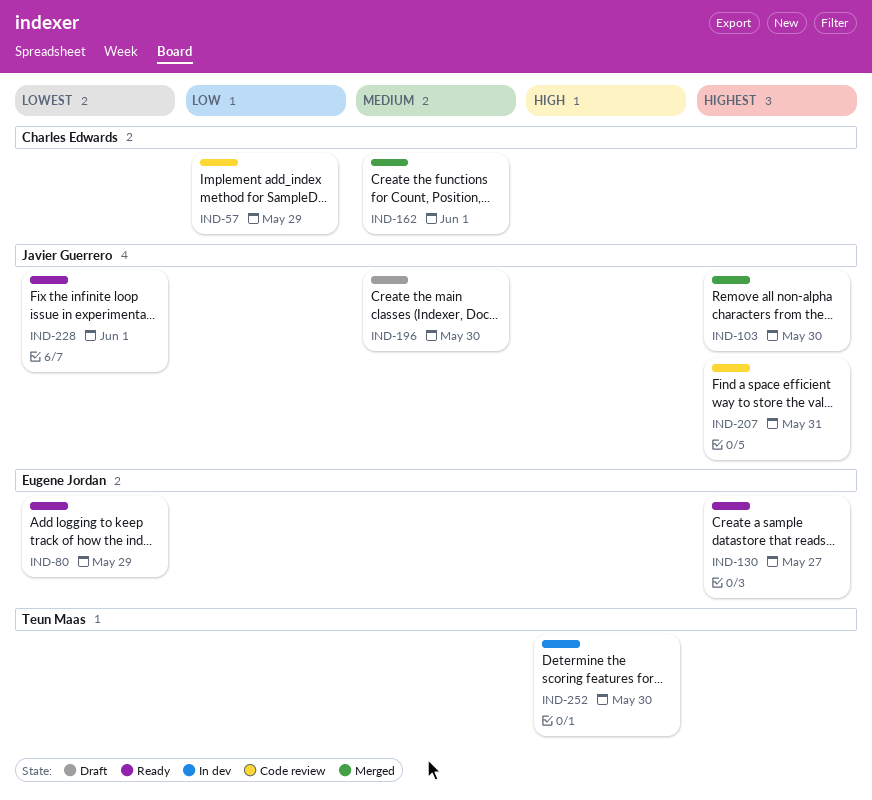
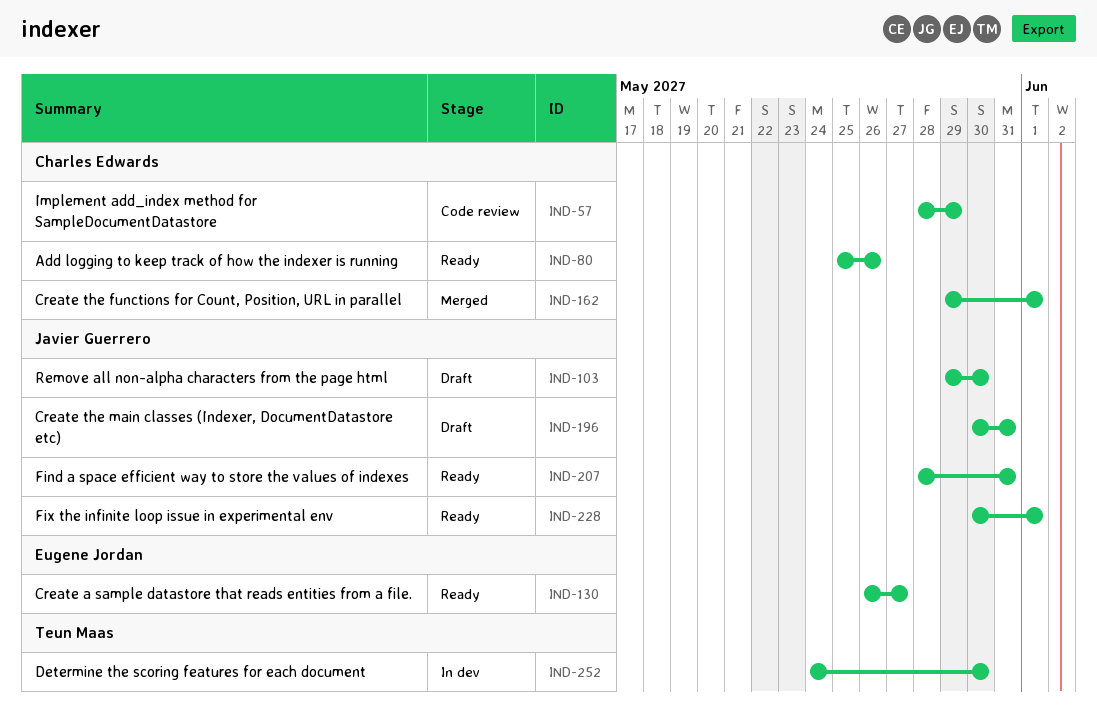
IND-80, owner: Eugene Jordan -> Charles Edwards
IND-80, due: May 29 -> May 26
IND-103, status: Merged -> Draft
IND-196, due: May 30 -> May 31
IND-207, status: Code review -> Ready

